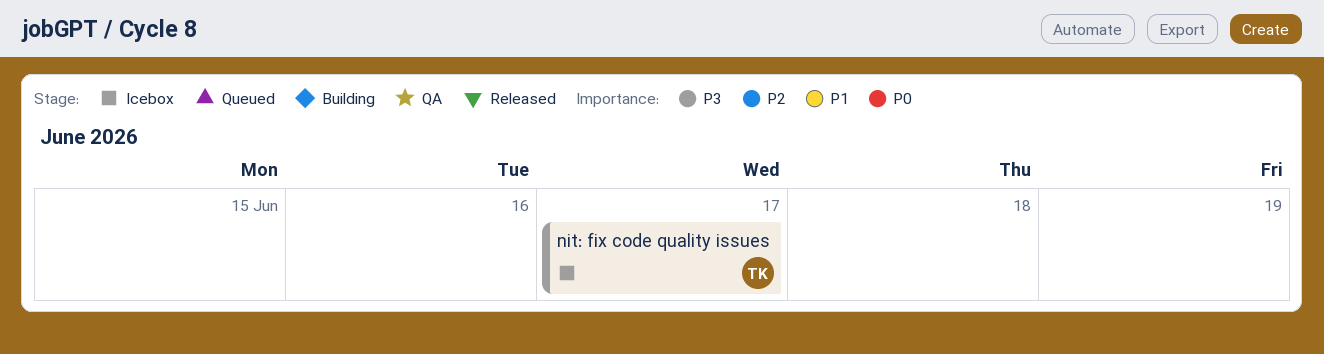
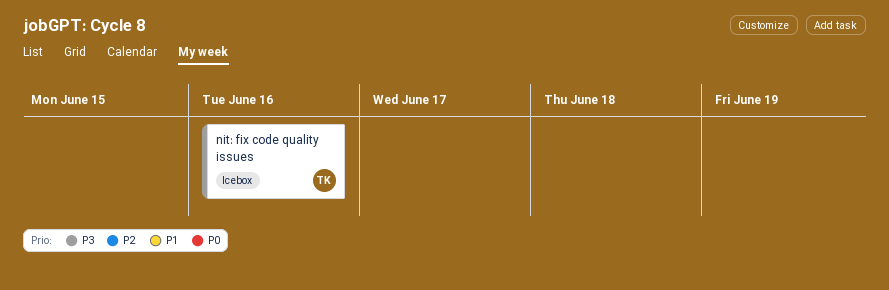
nit: fix code quality issues, due: Jun 17 -> Jun 16

